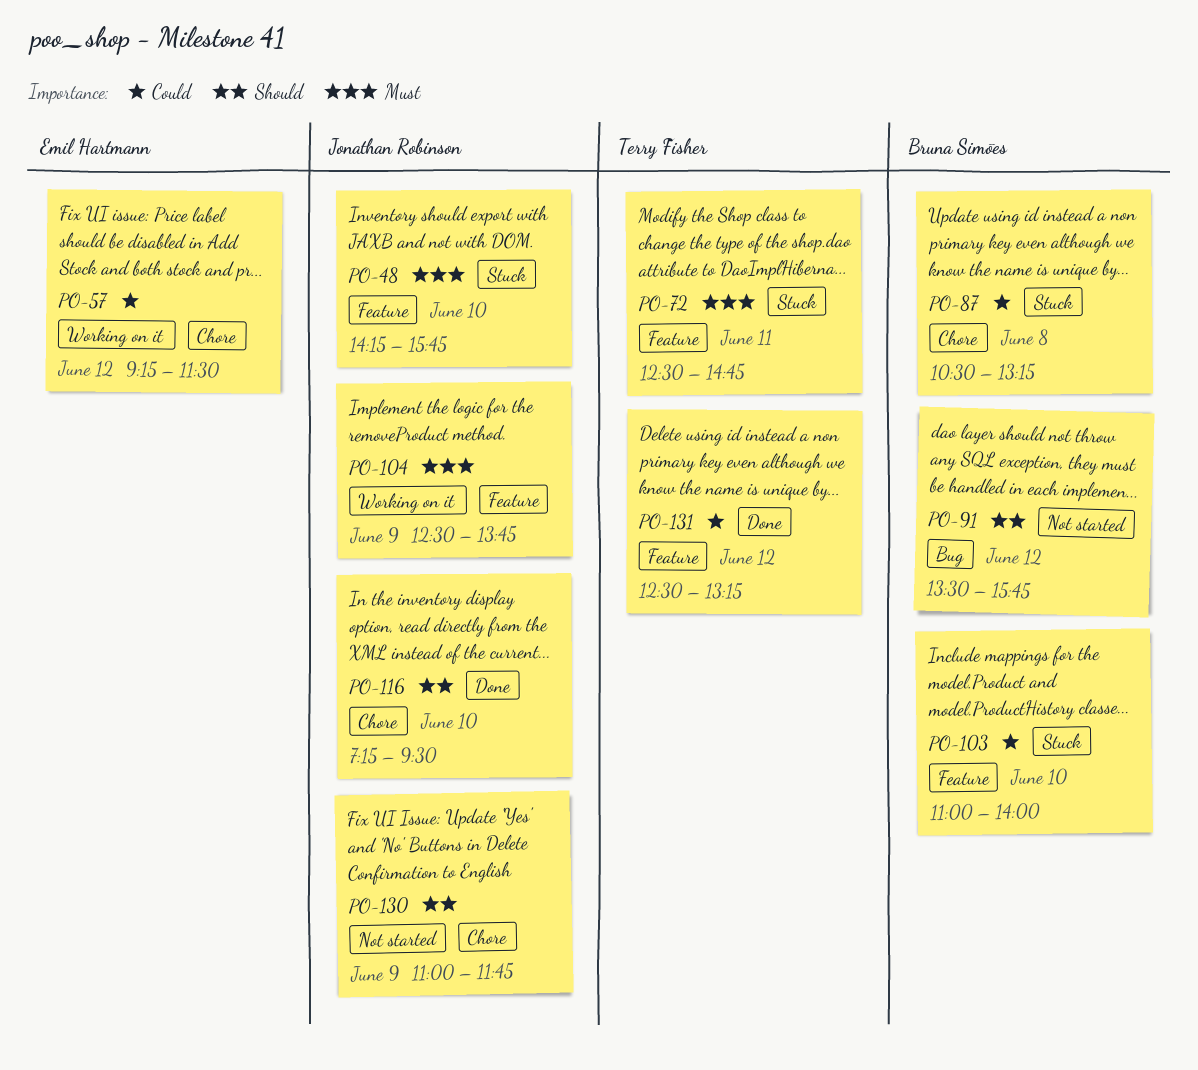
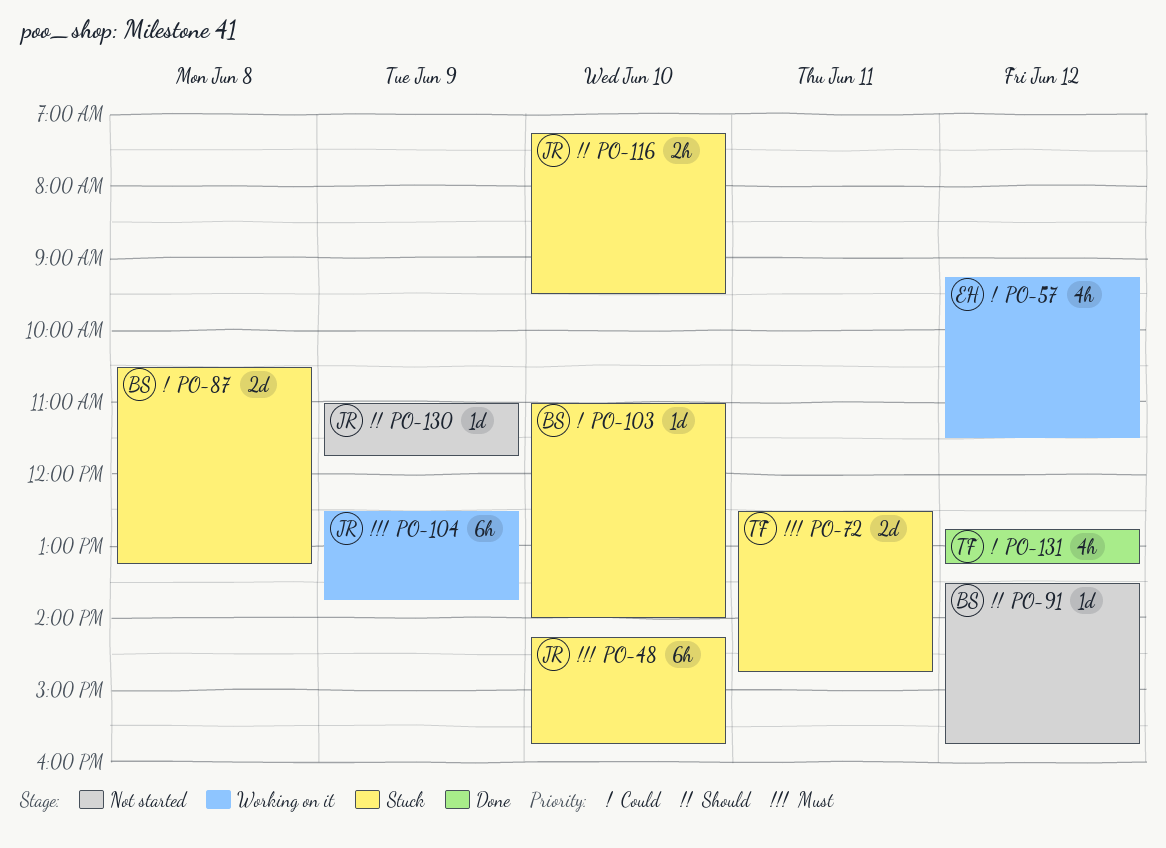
PO-116, status: Done -> Stuck
PO-131, begins: 12:30 -> 12:45

